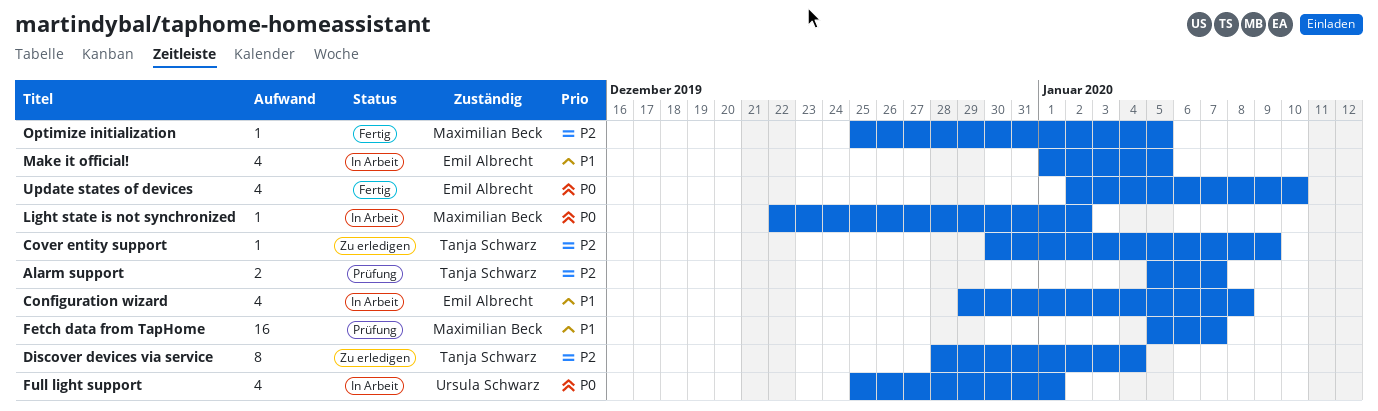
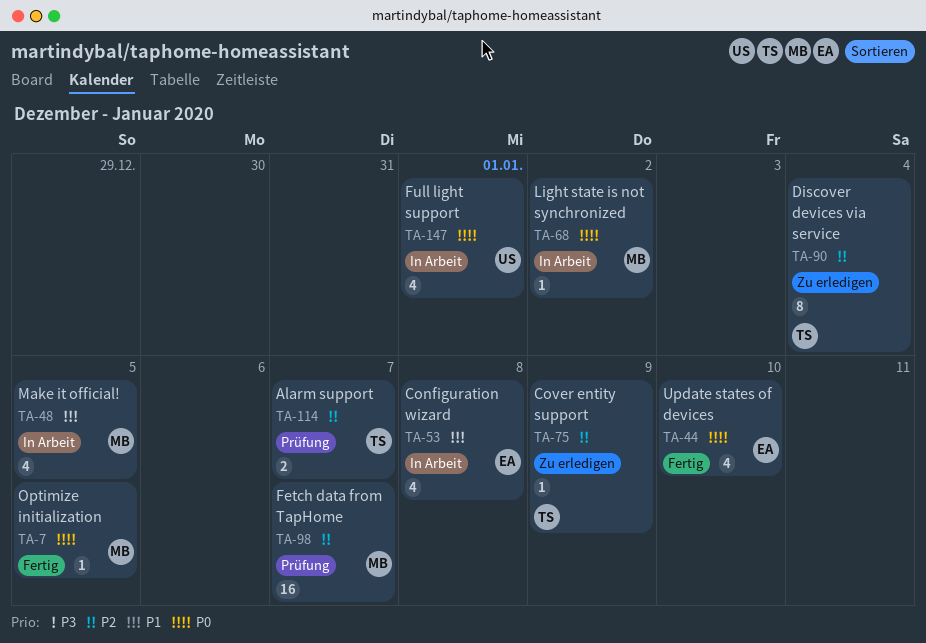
Fetch data from TapHome, priority: P1 -> P2
Make it official!, owner: Emil Albrecht -> Maximilian Beck
Optimize initialization, priority: P2 -> P0

